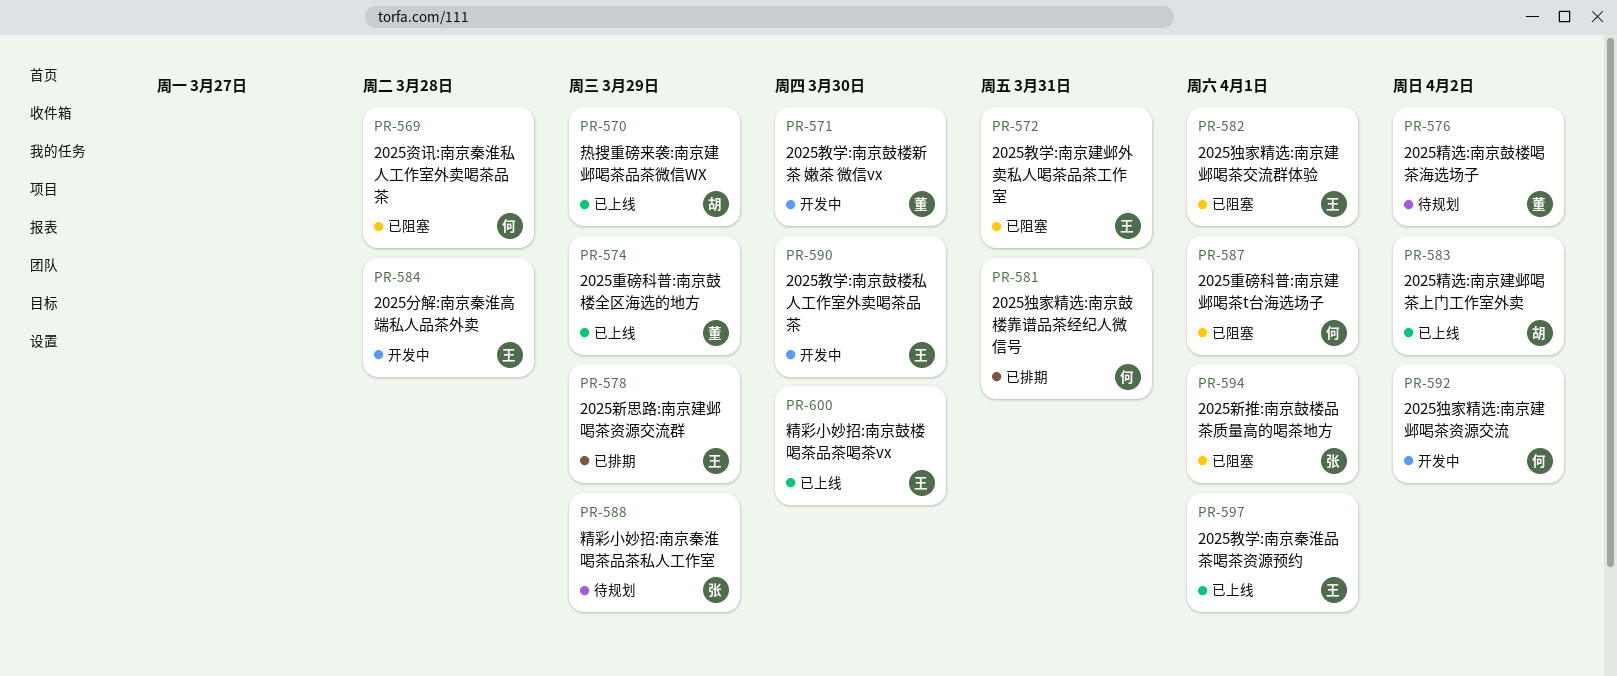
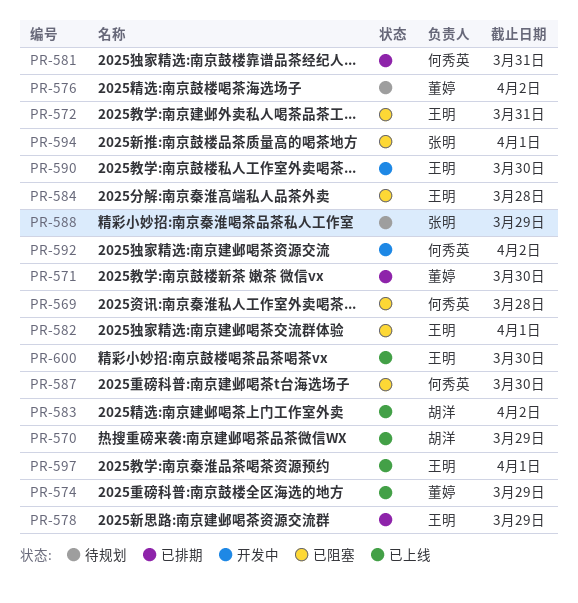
PR-571, status: 开发中 -> 已排期
PR-584, status: 开发中 -> 已阻塞
PR-587, due: Apr 1 -> Mar 30

